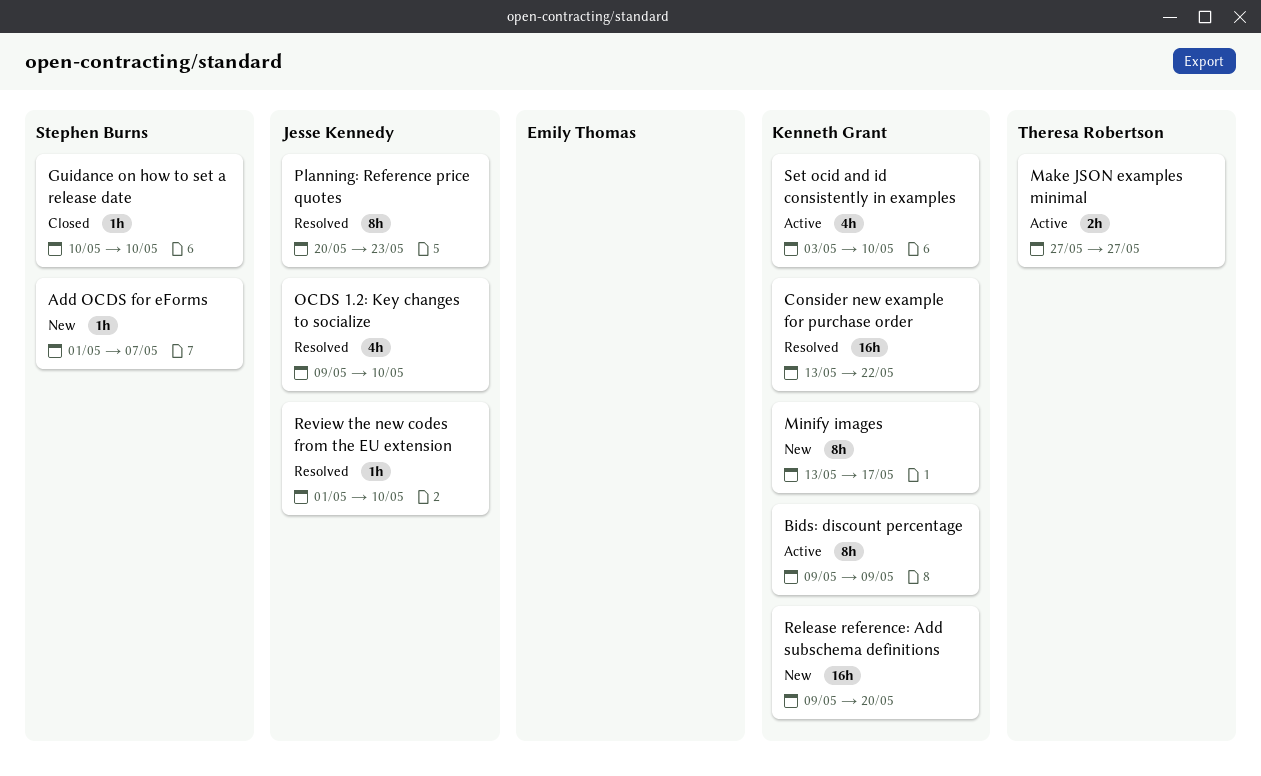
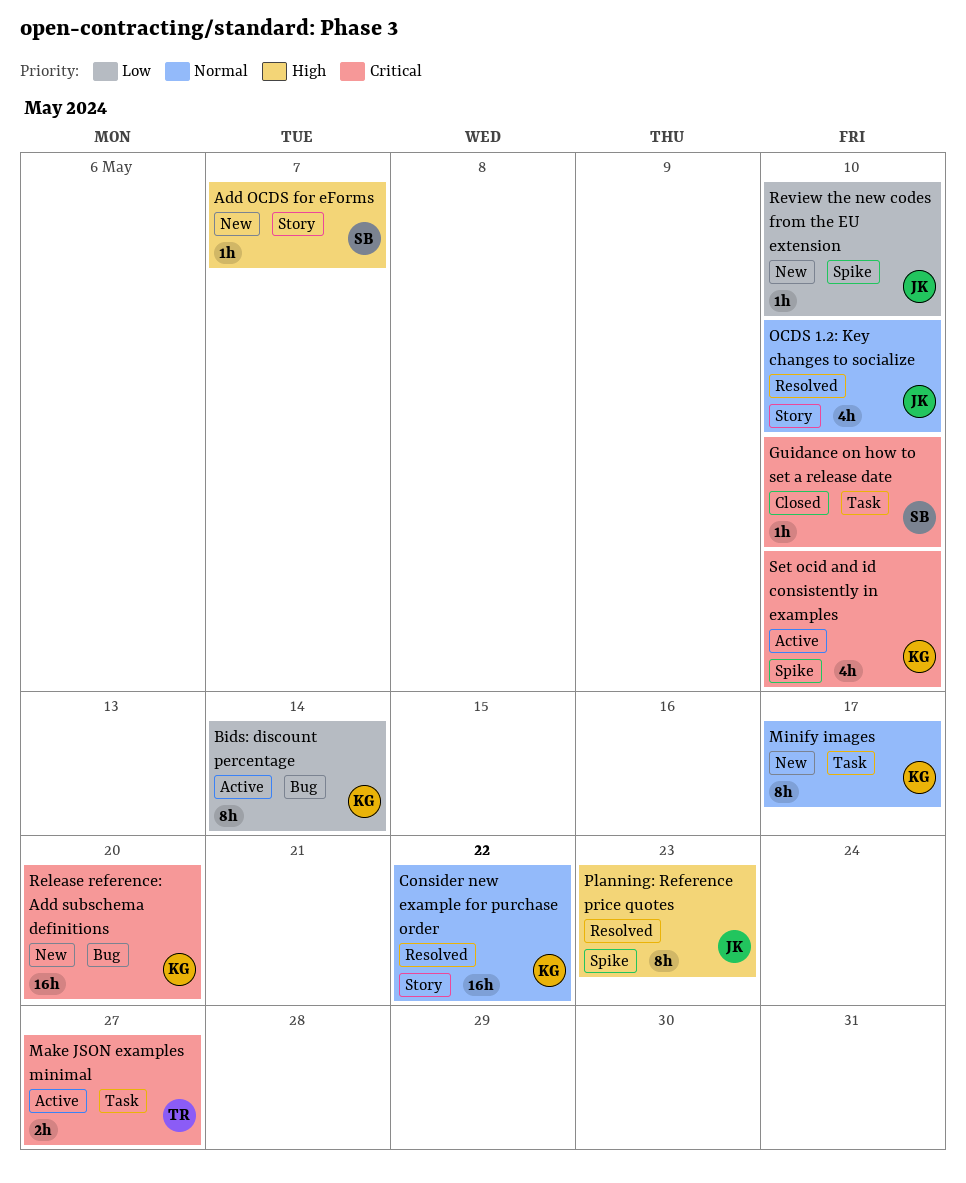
Bids: discount percentage, due: May 9 -> May 14
Review the new codes from the EU extension, status: Resolved -> New

